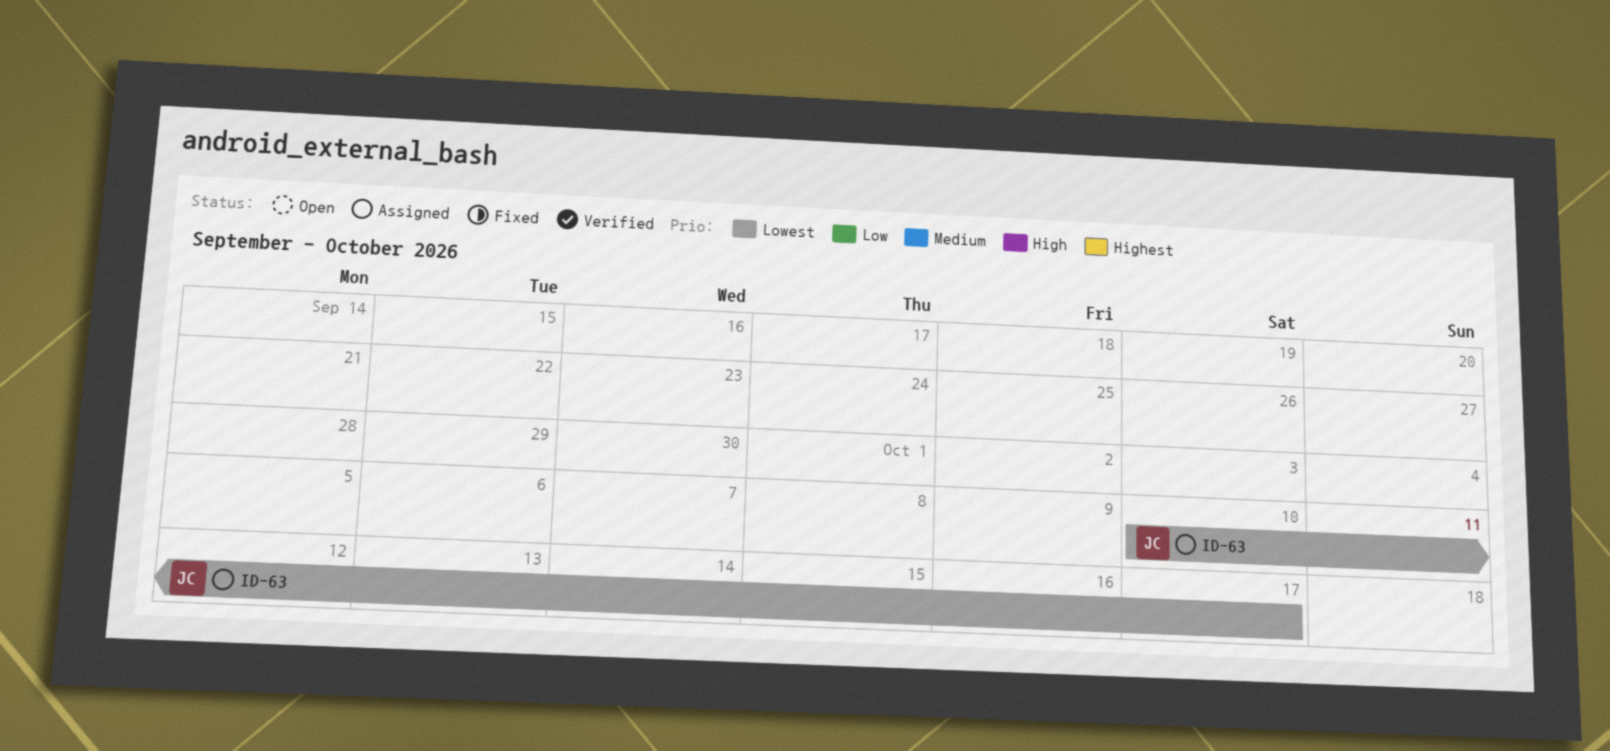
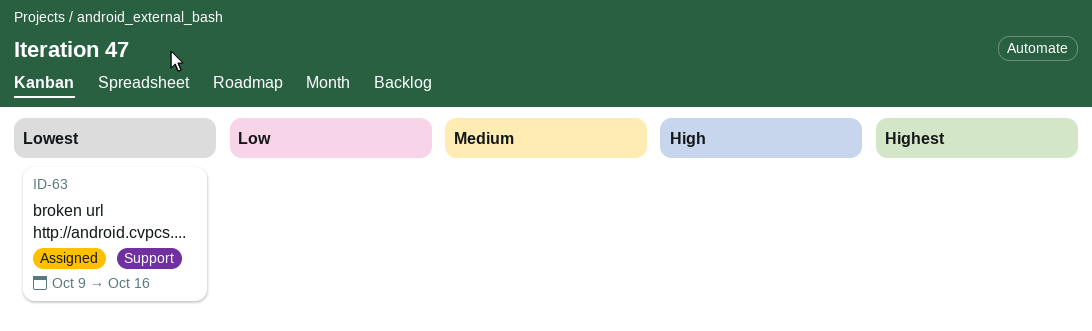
ID-63, start: Oct 10 -> Oct 9
ID-63, due: Oct 17 -> Oct 16

